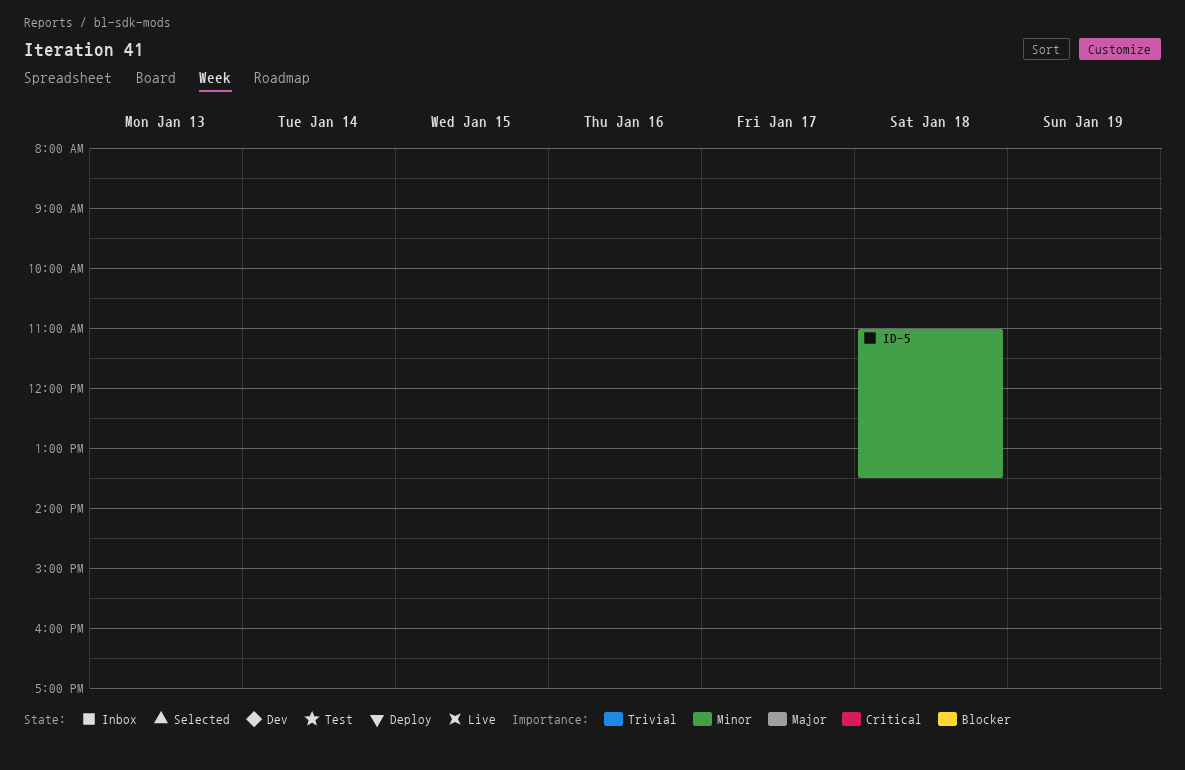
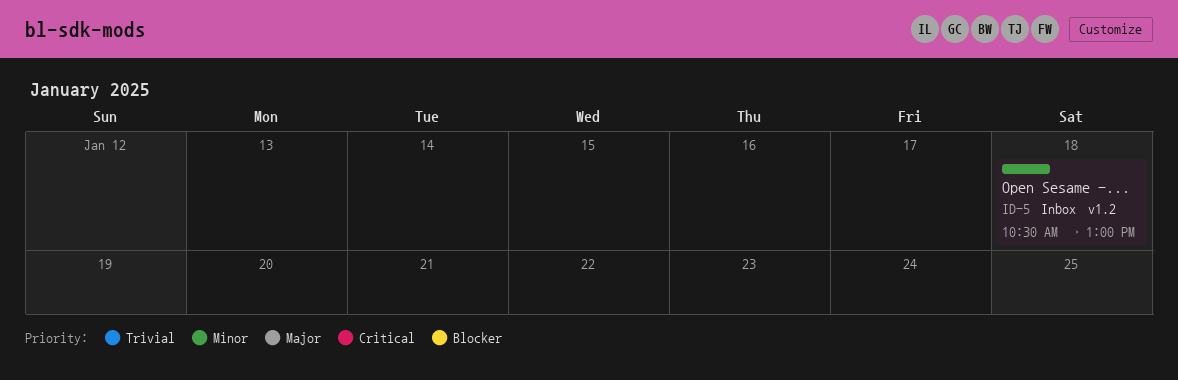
ID-5, begins: 11:00 -> 10:30
ID-5, ends: 13:30 -> 13:00

